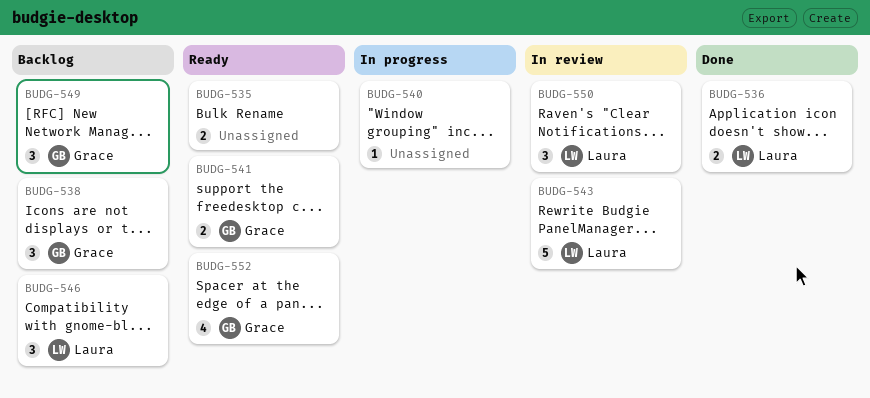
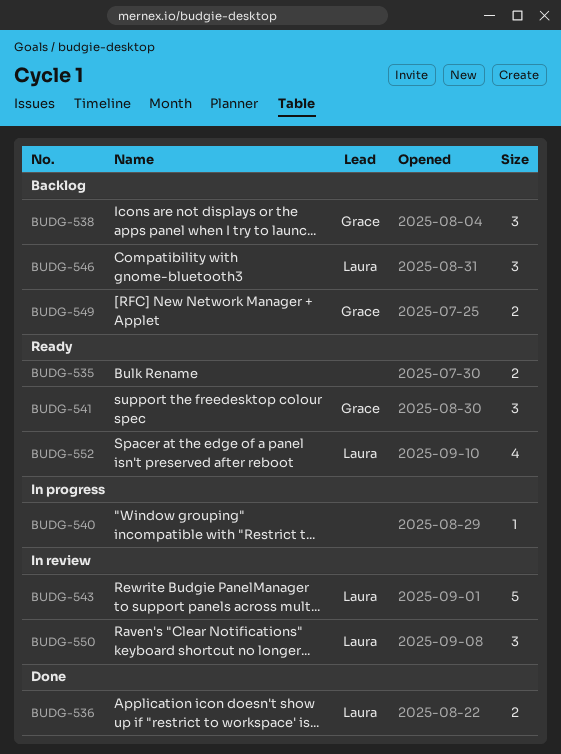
BUDG-541, estimate: 2 -> 3
BUDG-549, estimate: 3 -> 2
BUDG-552, owner: Grace -> Laura

